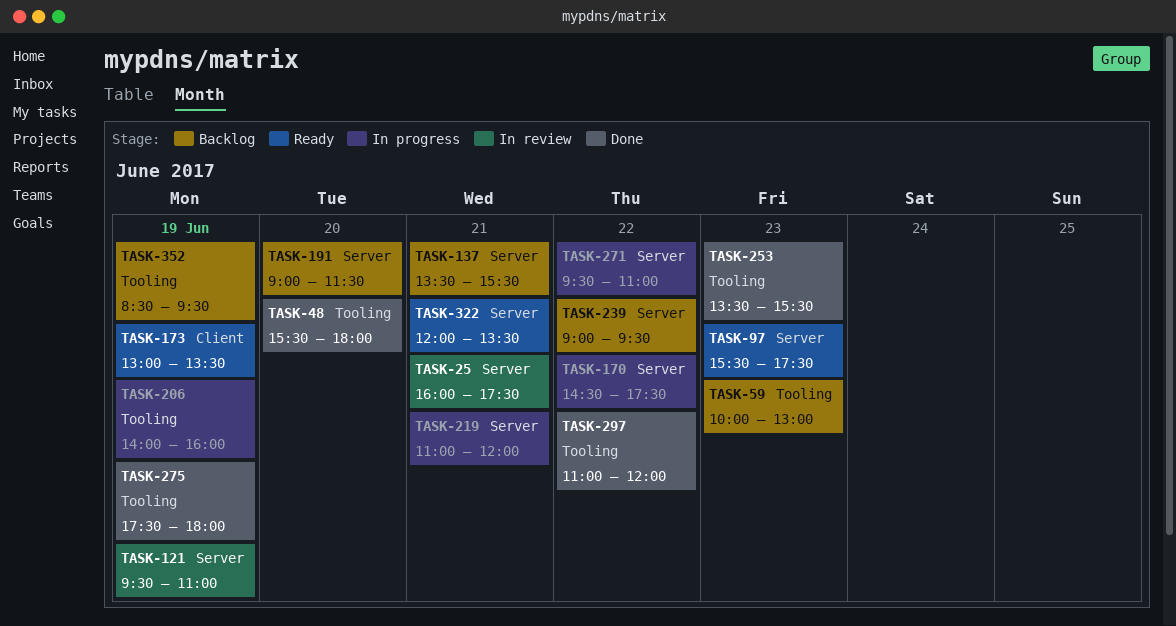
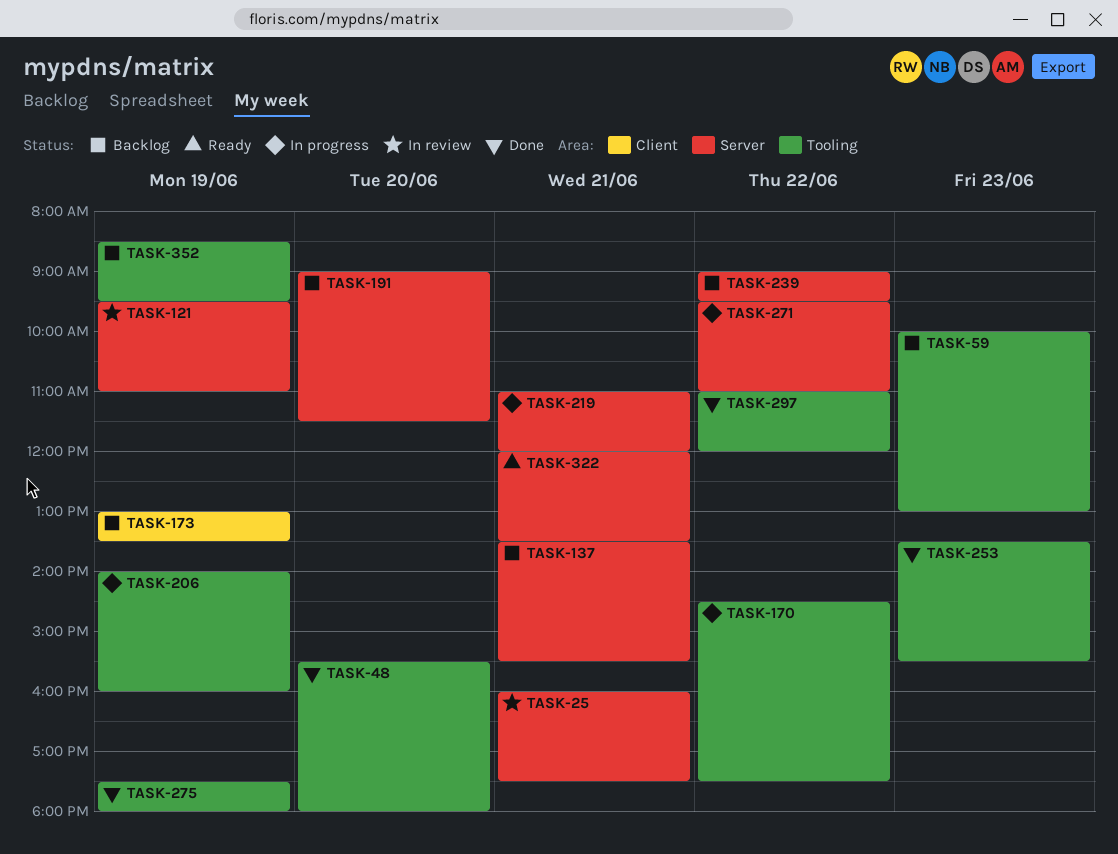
TASK-97: present -> none
TASK-170, label: Server -> Tooling
TASK-173, status: Ready -> Backlog

